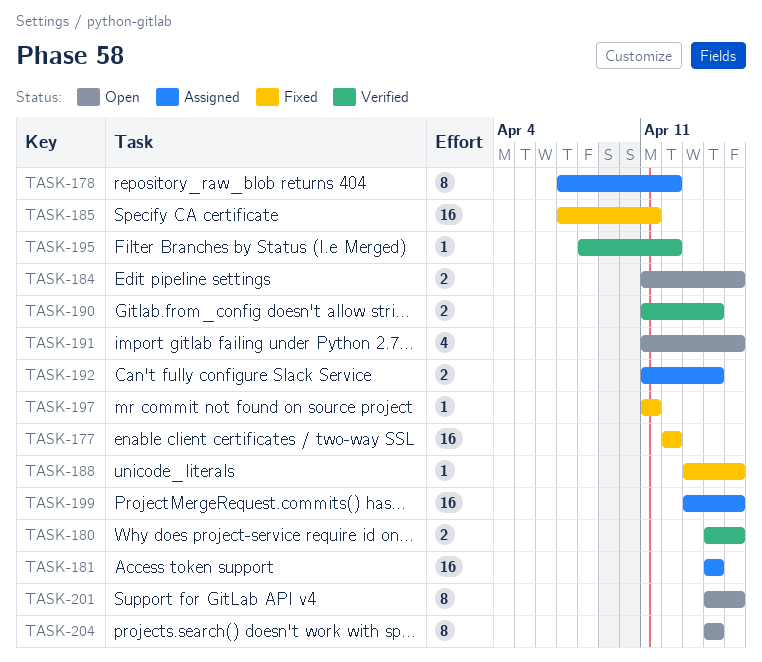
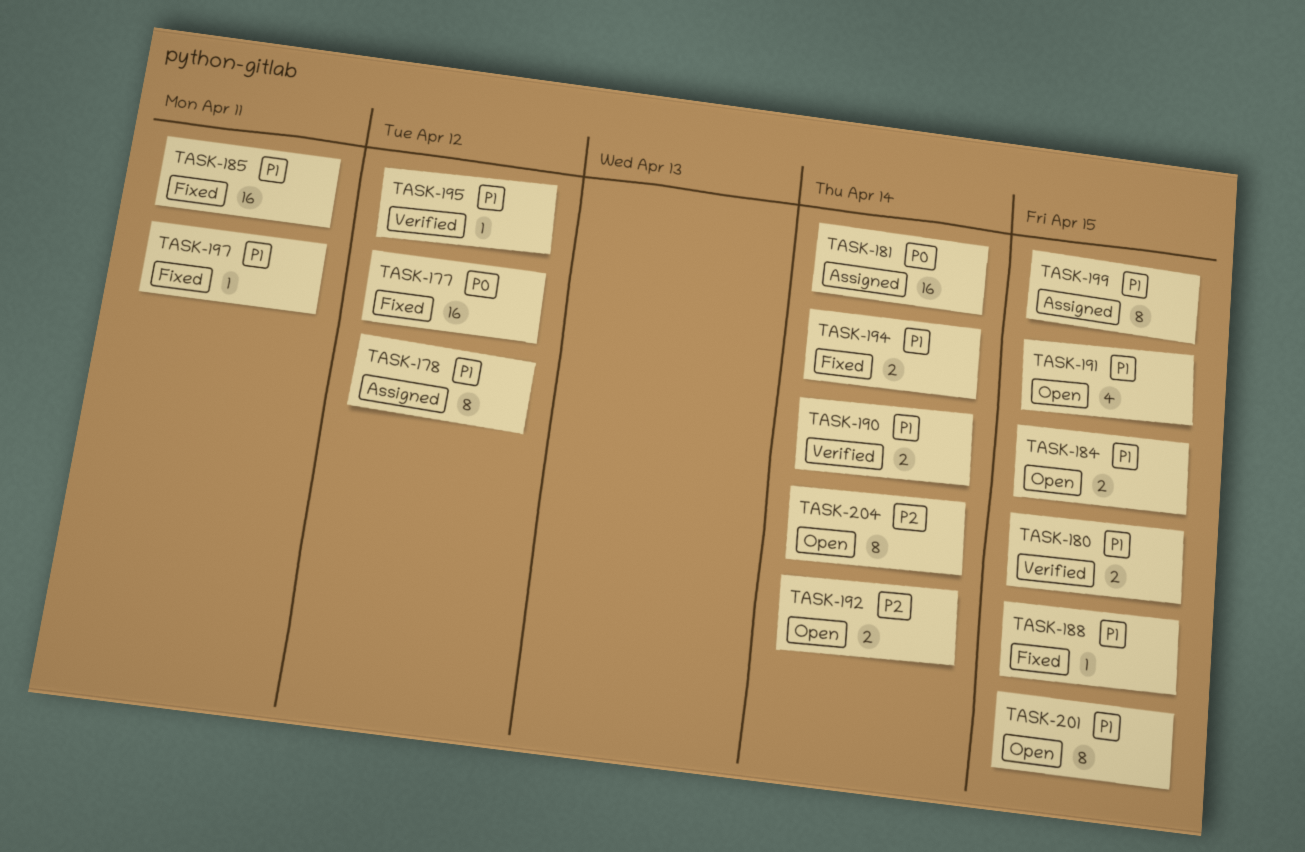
TASK-192, status: Assigned -> Open
TASK-194: none -> present
TASK-199, estimate: 16 -> 8

